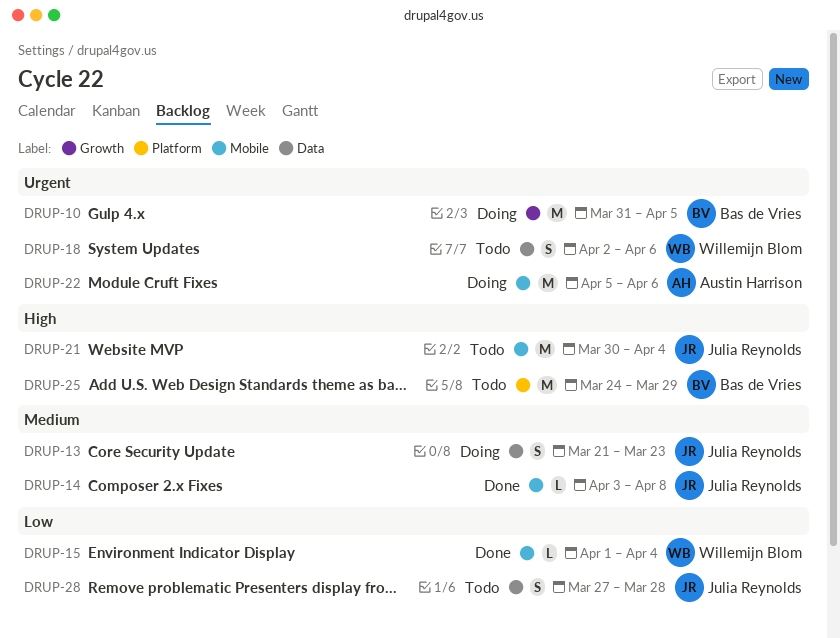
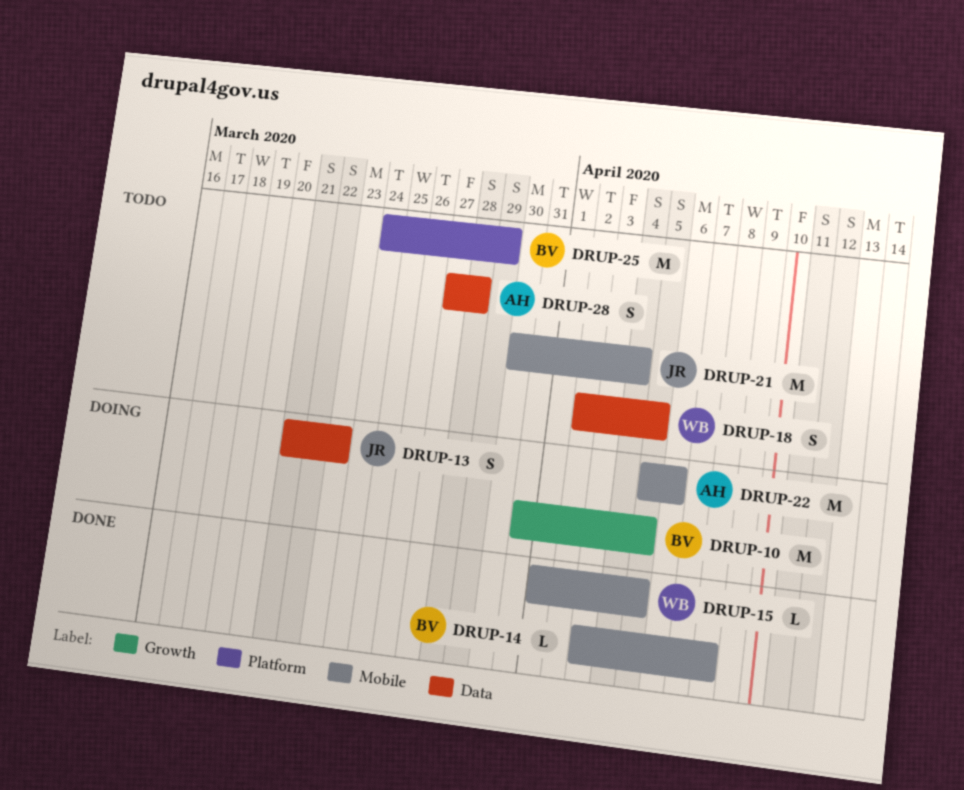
DRUP-14, owner: Julia Reynolds -> Bas de Vries
DRUP-15, due: Apr 4 -> Apr 5
DRUP-18, due: Apr 6 -> Apr 5
DRUP-28, owner: Julia Reynolds -> Austin Harrison

